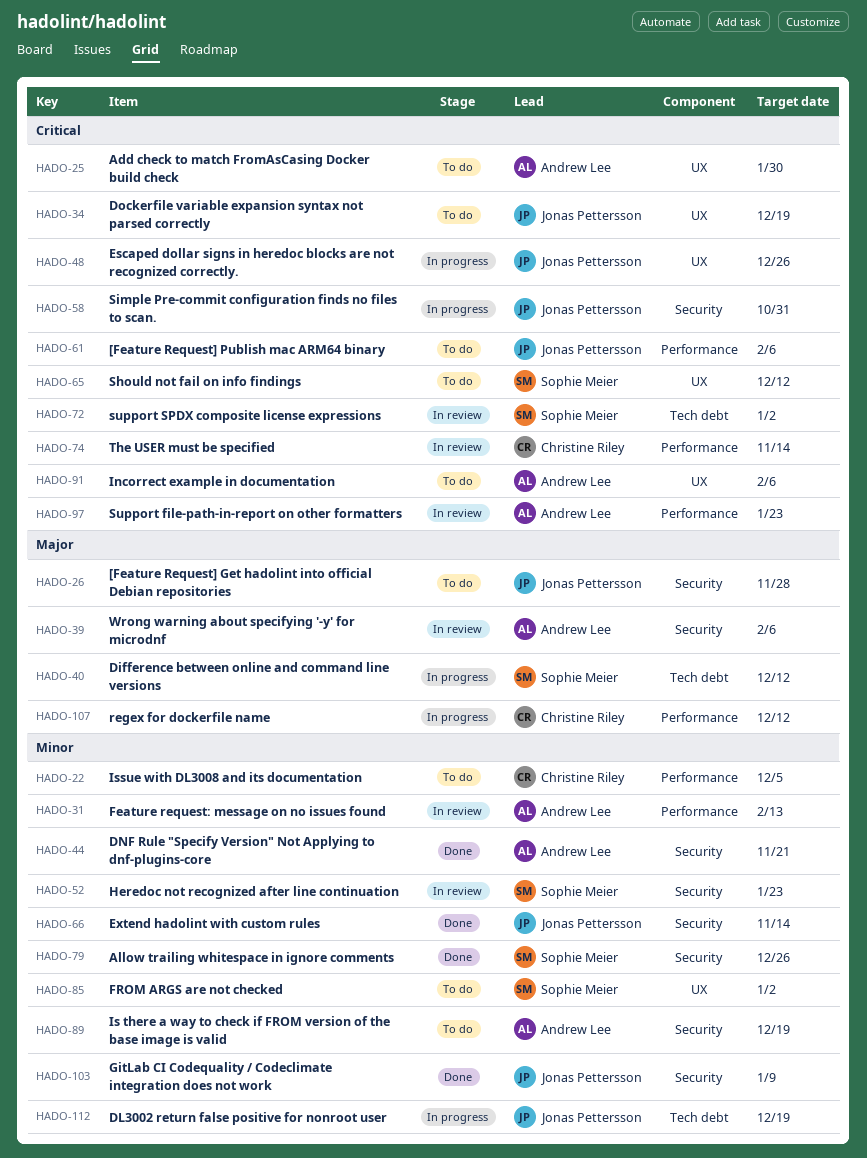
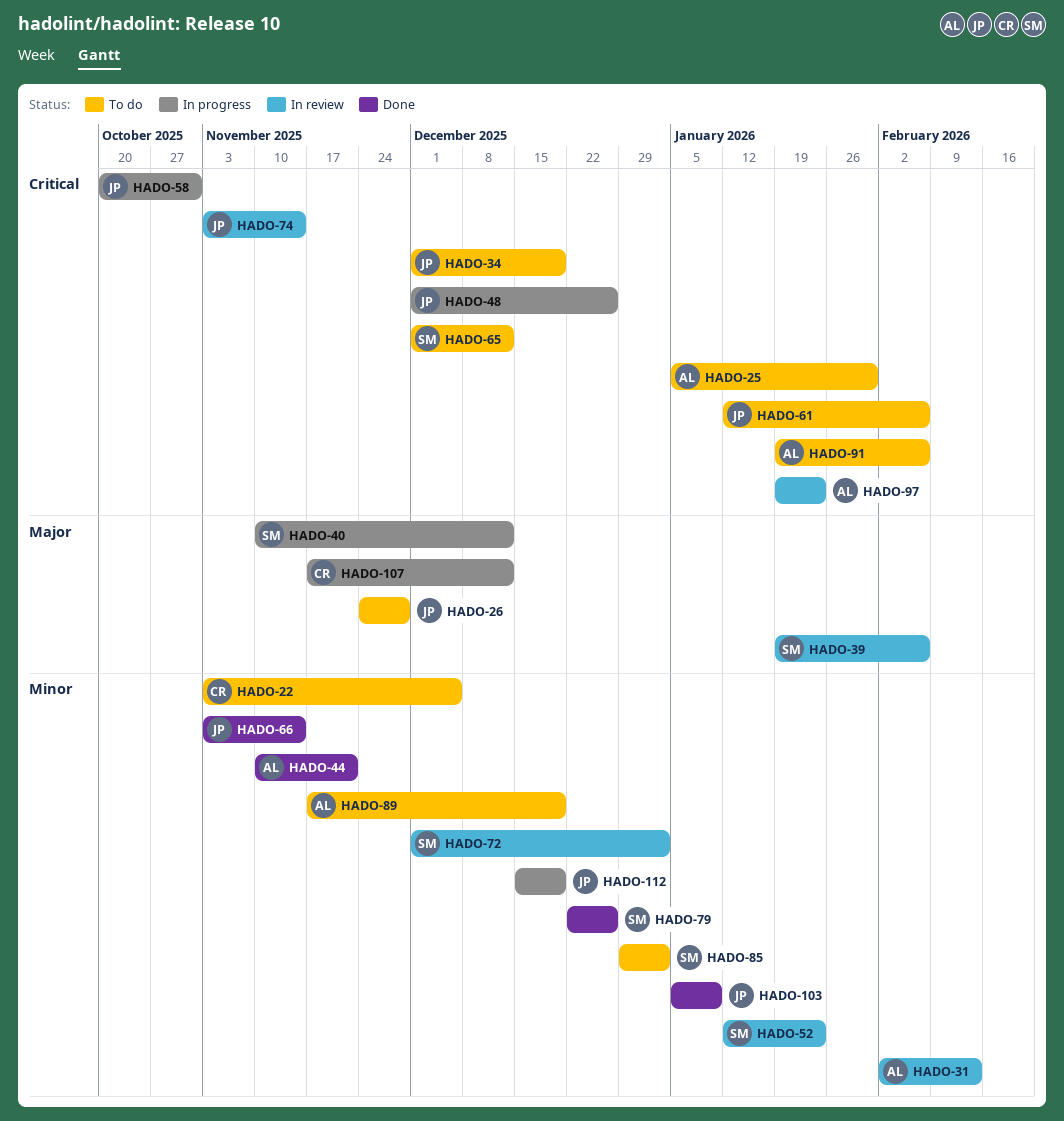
HADO-39, owner: Andrew Lee -> Sophie Meier
HADO-72, priority: Critical -> Minor
HADO-74, owner: Christine Riley -> Jonas Pettersson

